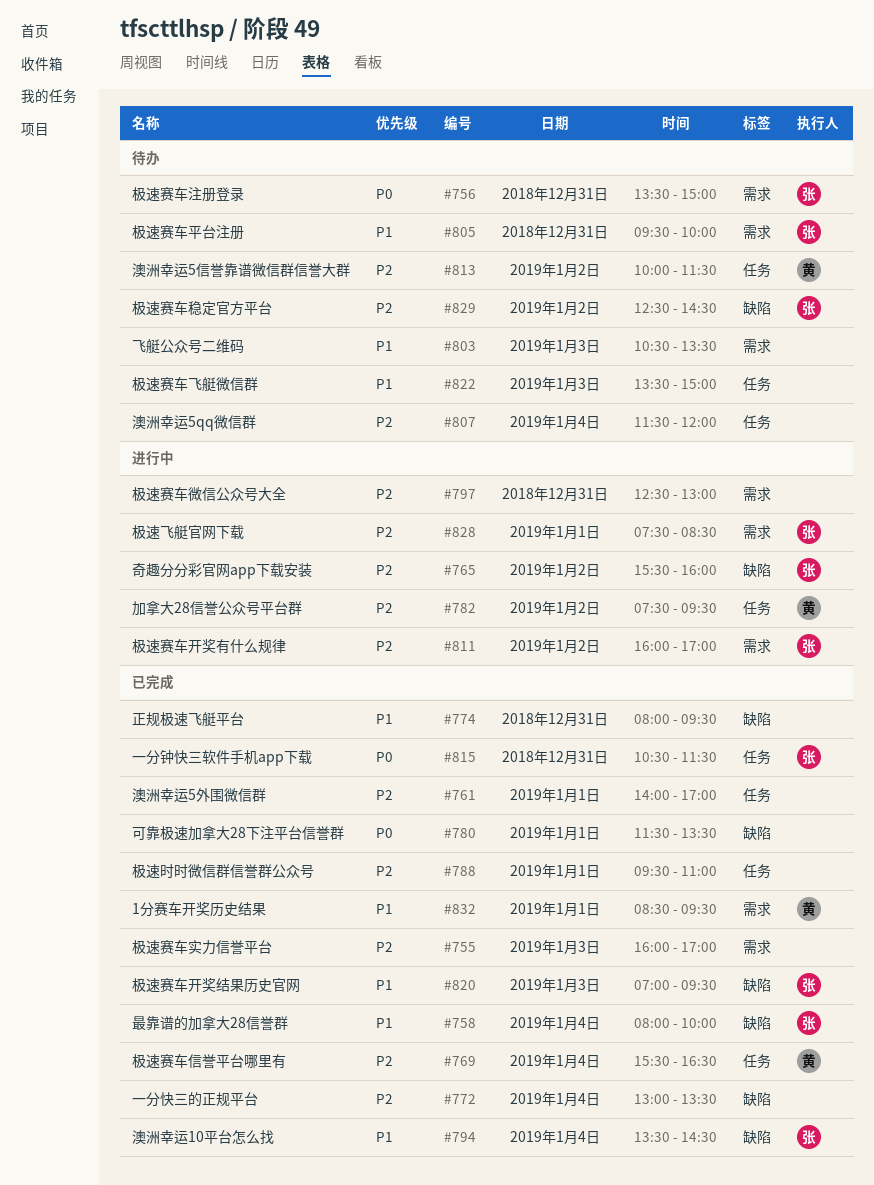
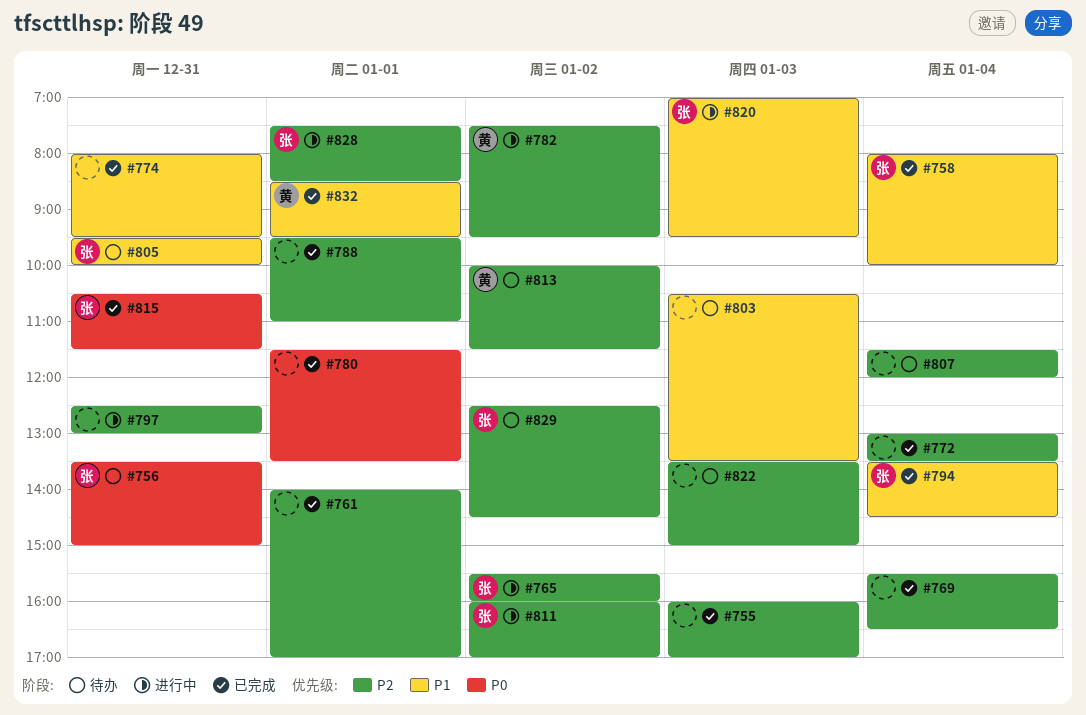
#769, owner: 黄 -> none
#820, status: 已完成 -> 进行中
#822, priority: P1 -> P2

